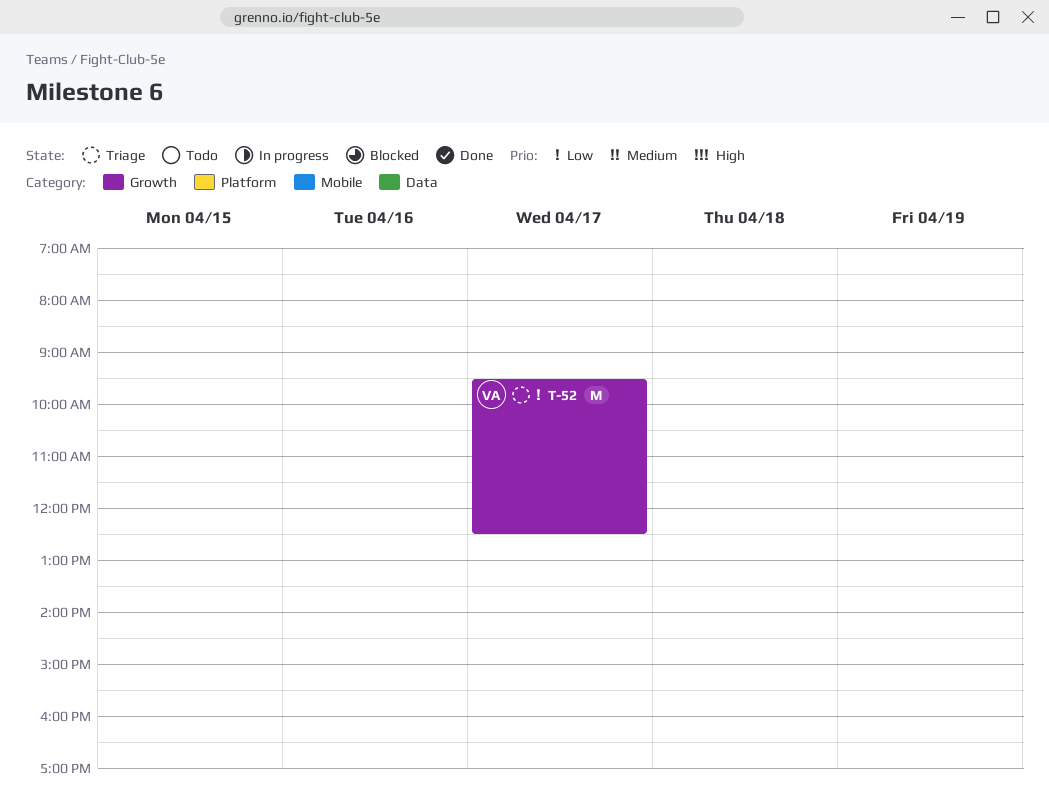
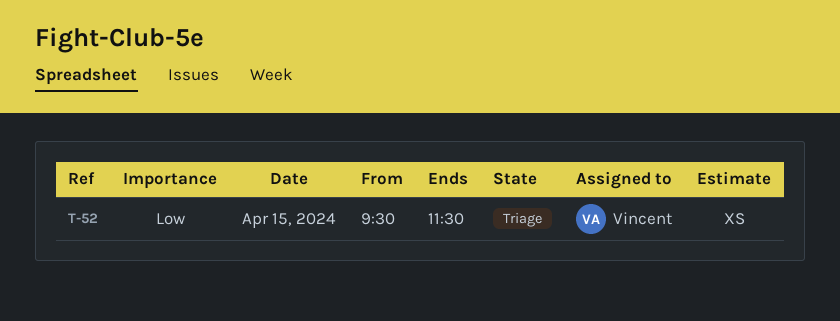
T-52, estimate: M -> XS
T-52, day: Apr 17 -> Apr 15
T-52, ends: 12:30 -> 11:30

